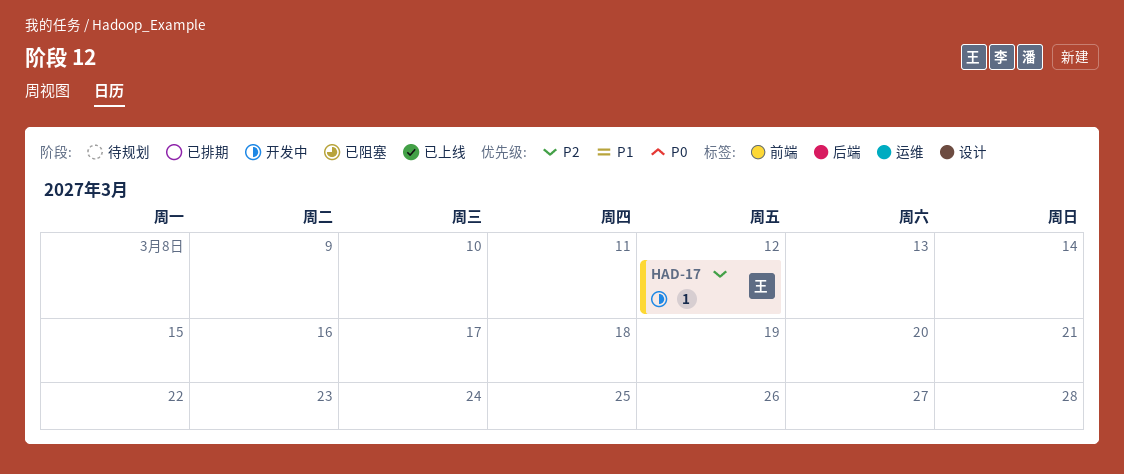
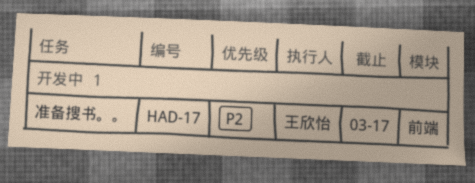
HAD-17, due: Mar 12 -> Mar 17

